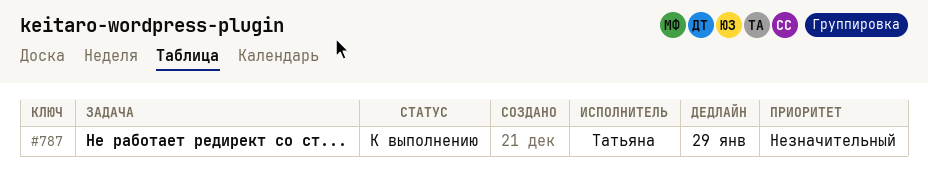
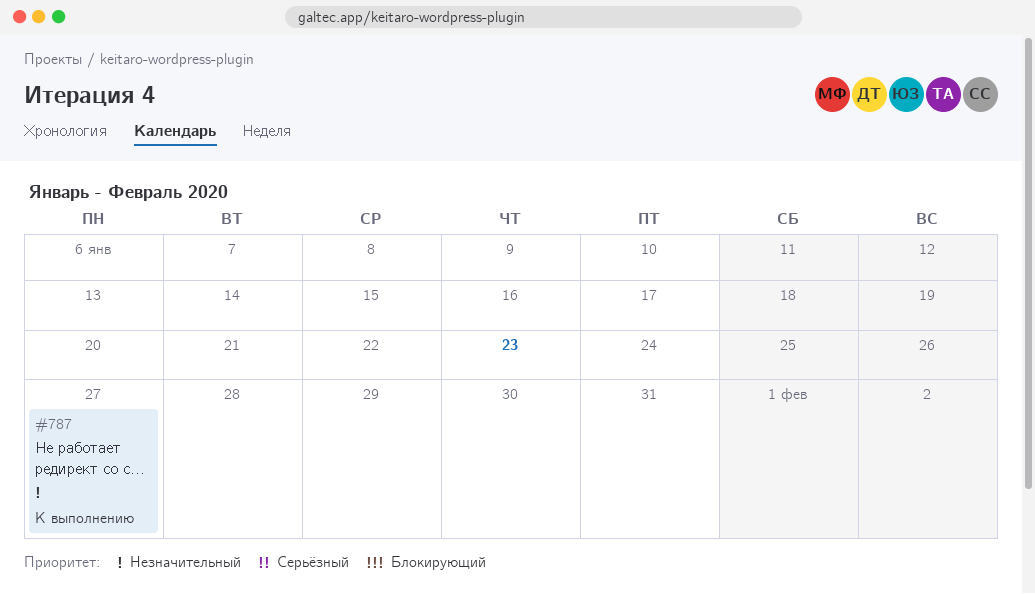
#787, due: Jan 29 -> Jan 27

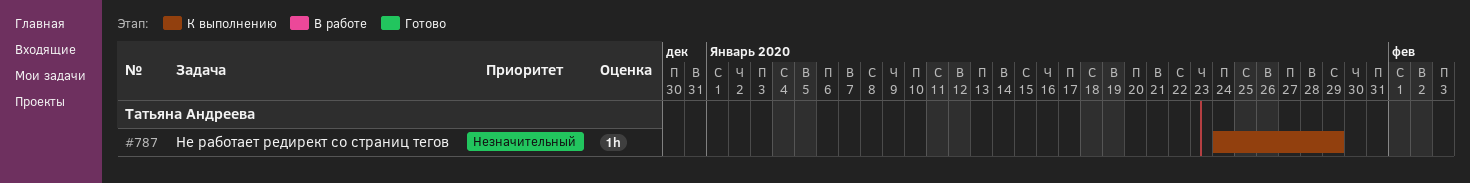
#787, due: Jan 27 -> Jan 29

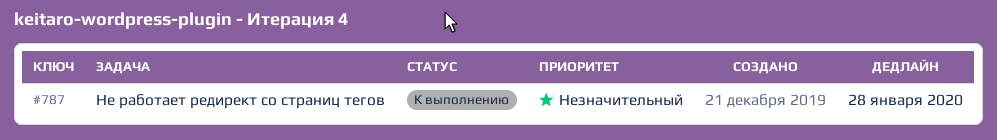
#787, due: Jan 29 -> Jan 28

